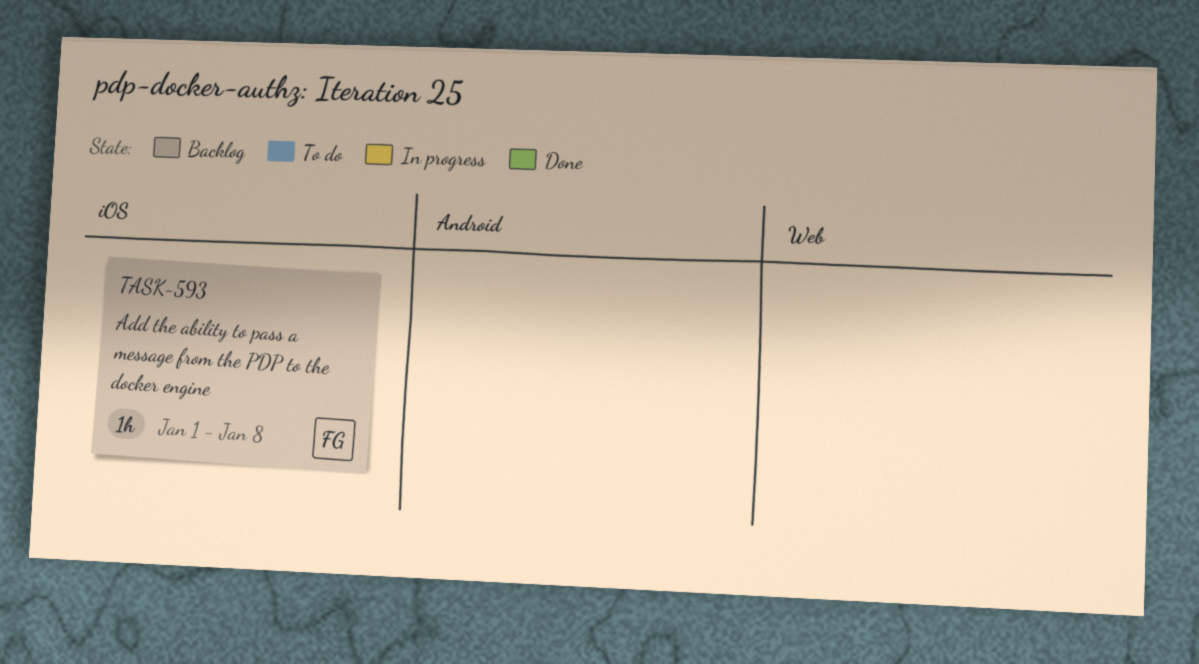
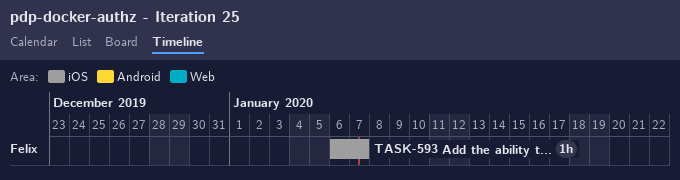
TASK-593, start: Jan 1 -> Jan 6
TASK-593, due: Jan 8 -> Jan 7

